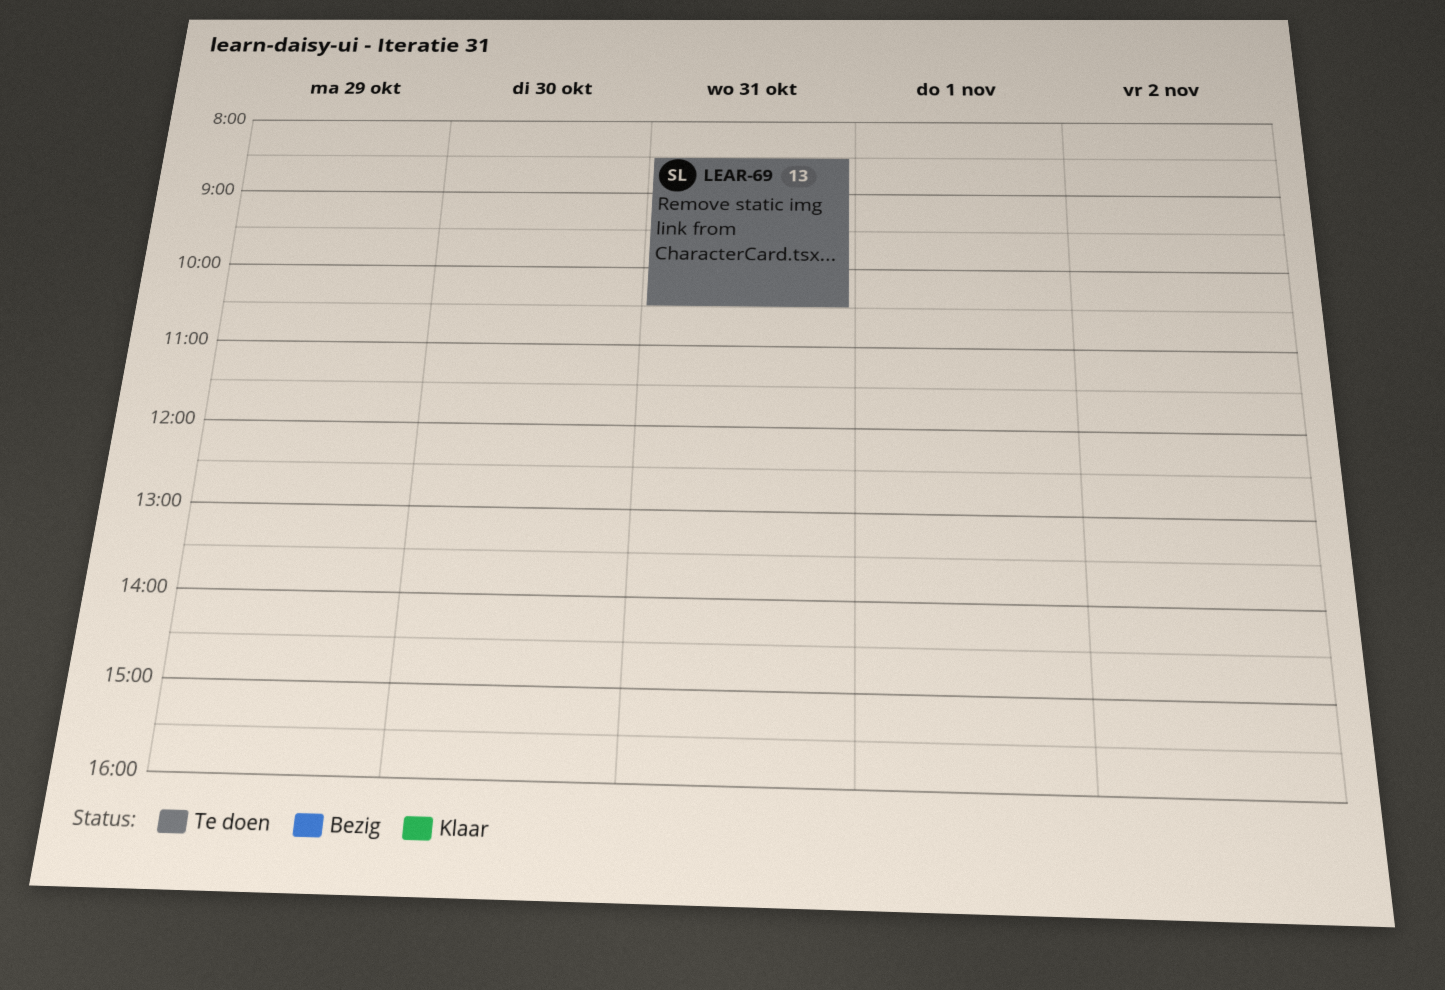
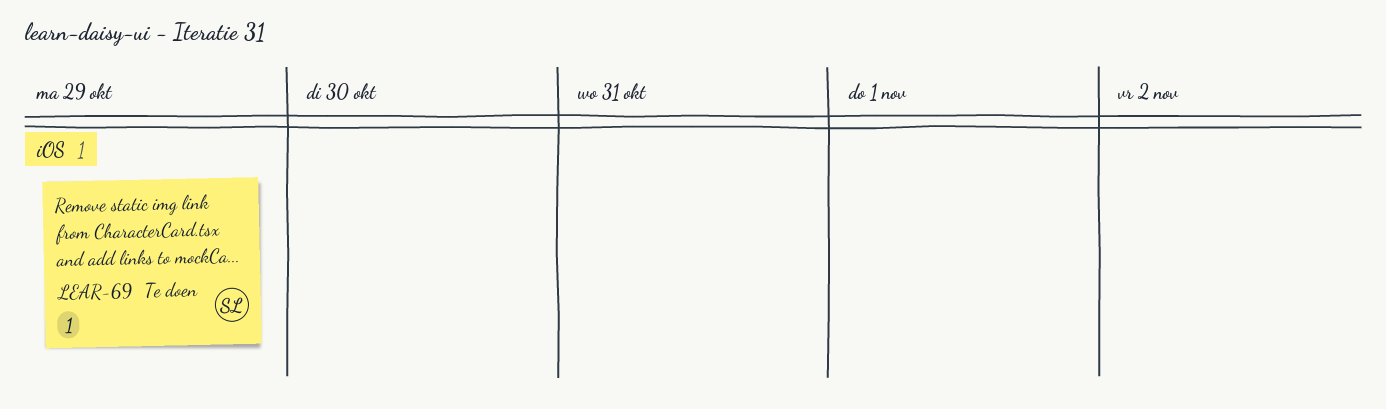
LEAR-69, estimate: 13 -> 1
LEAR-69, day: Oct 31 -> Oct 29

